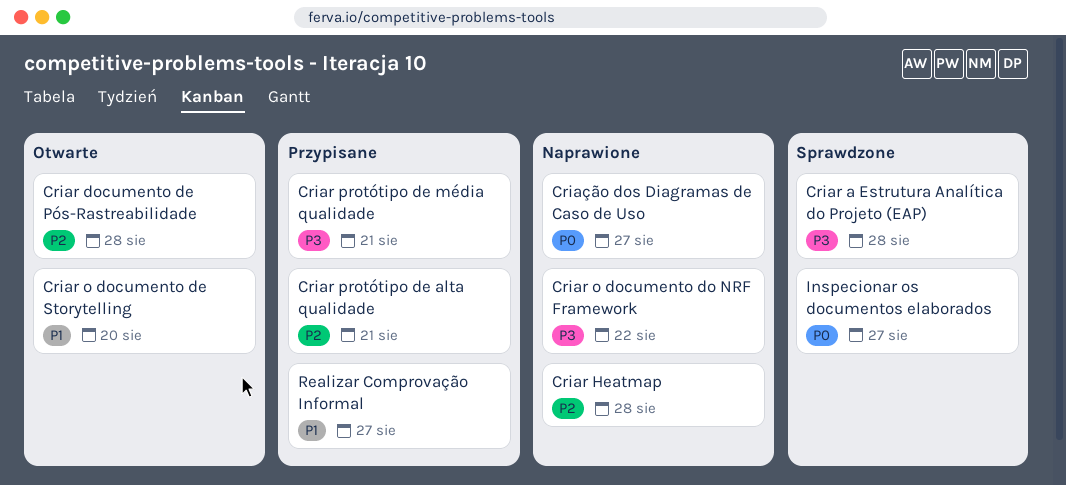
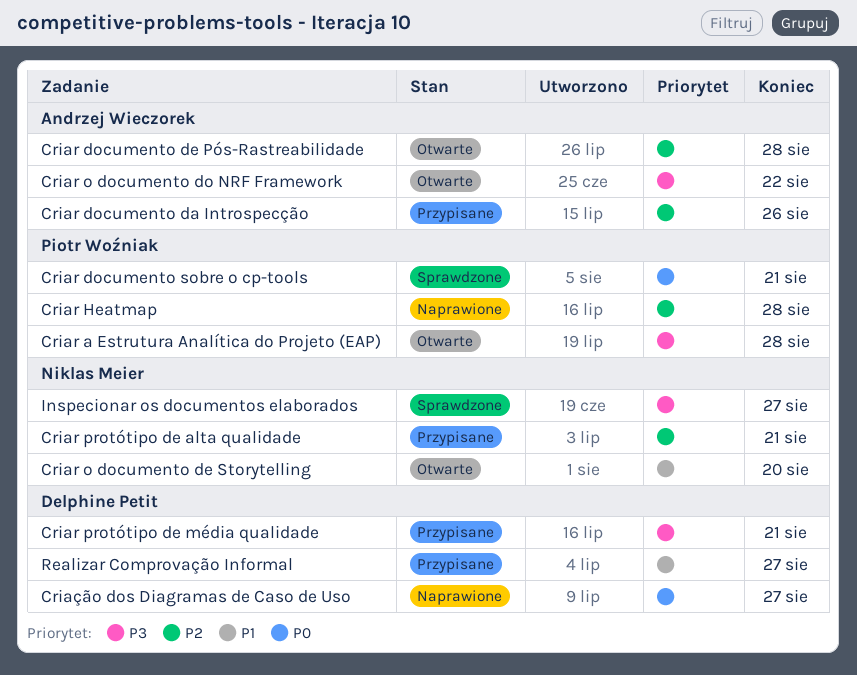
Criar a Estrutura Analítica do Projeto (EAP), status: Sprawdzone -> Otwarte
Criar documento da Introspecção: none -> present
Criar documento sobre o cp-tools: none -> present
Criar o documento do NRF Framework, status: Naprawione -> Otwarte
Inspecionar os documentos elaborados, priority: P0 -> P3

